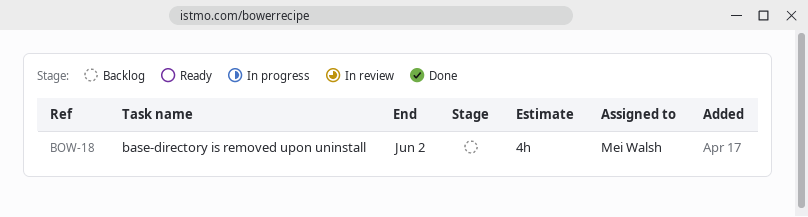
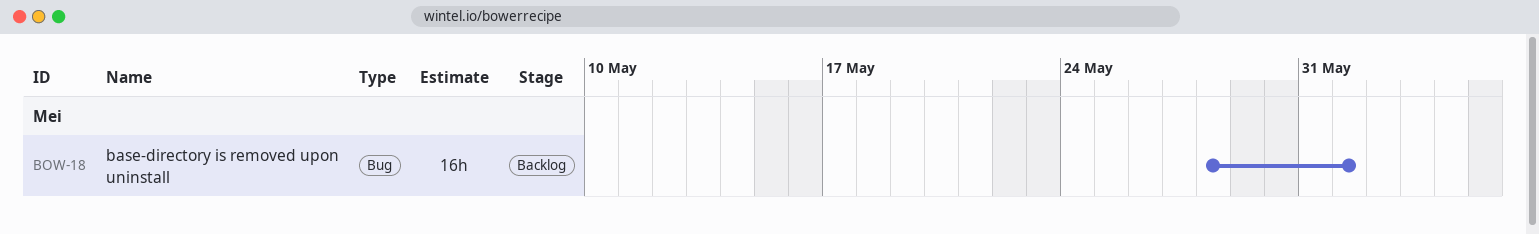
BOW-18, estimate: 4h -> 16h
BOW-18, due: Jun 2 -> Jun 1

